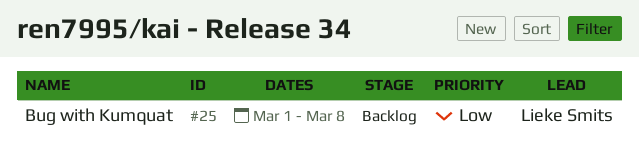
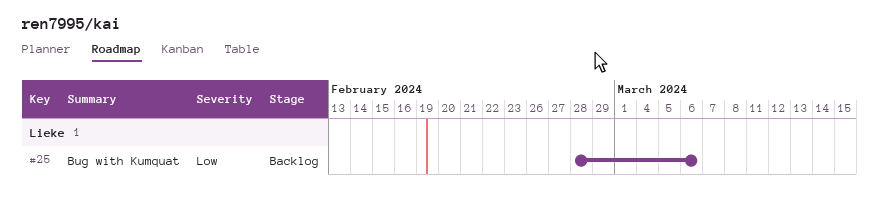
#25, start: Mar 1 -> Feb 28
#25, due: Mar 8 -> Mar 6

